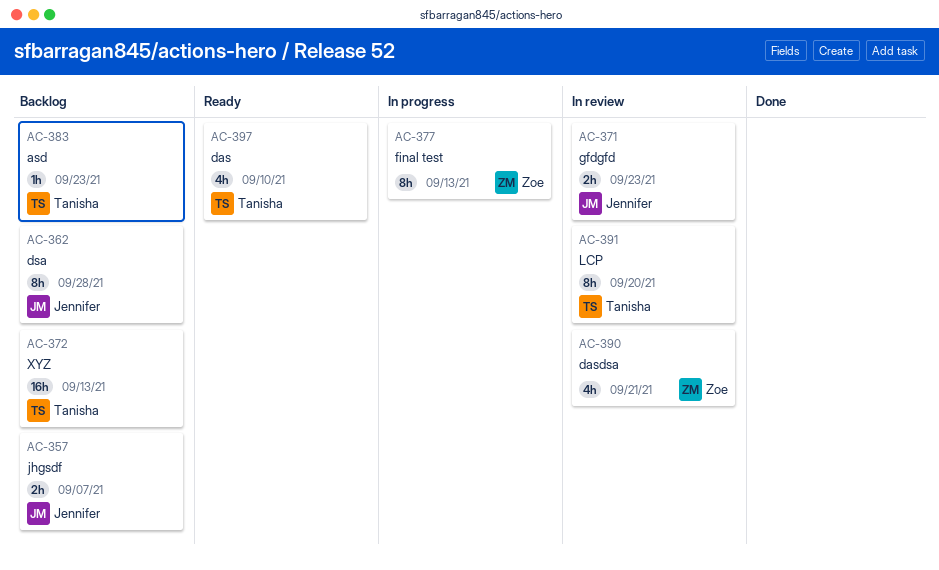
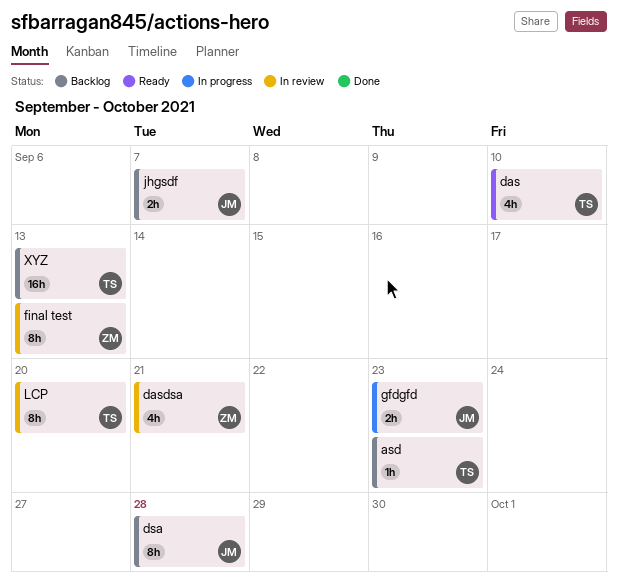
final test, status: In progress -> In review
gfdgfd, status: In review -> In progress

